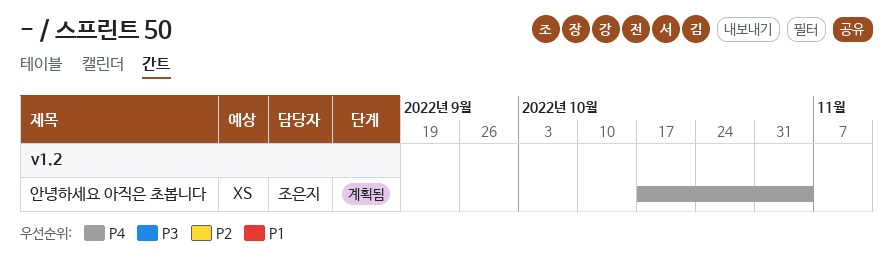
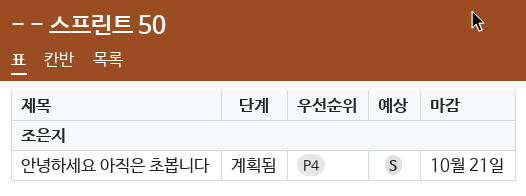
안녕하세요 아직은 초봅니다, estimate: XS -> S
안녕하세요 아직은 초봅니다, due: Nov 4 -> Oct 21

